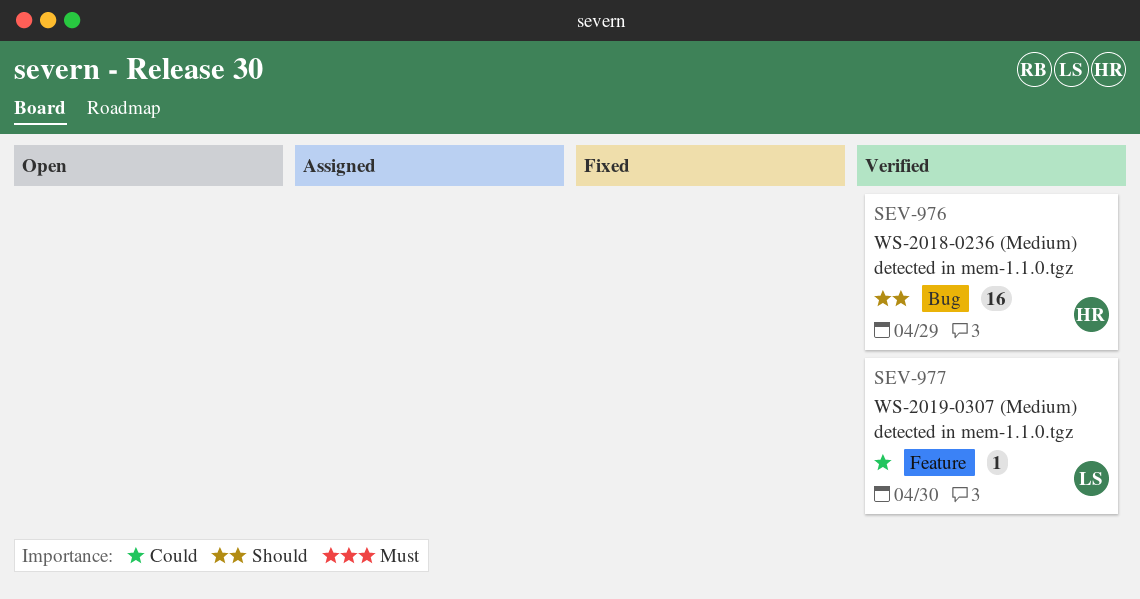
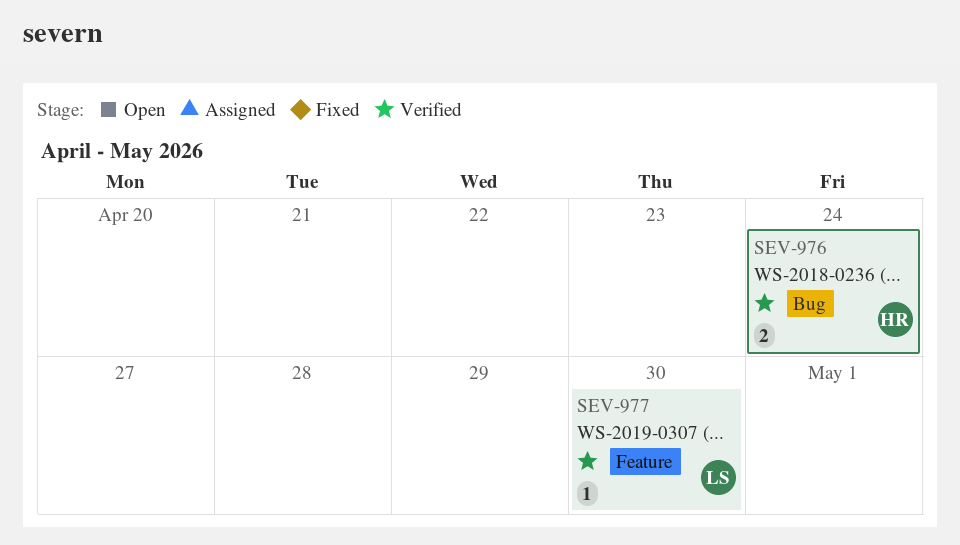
SEV-976, estimate: 16 -> 2
SEV-976, due: Apr 29 -> Apr 24

